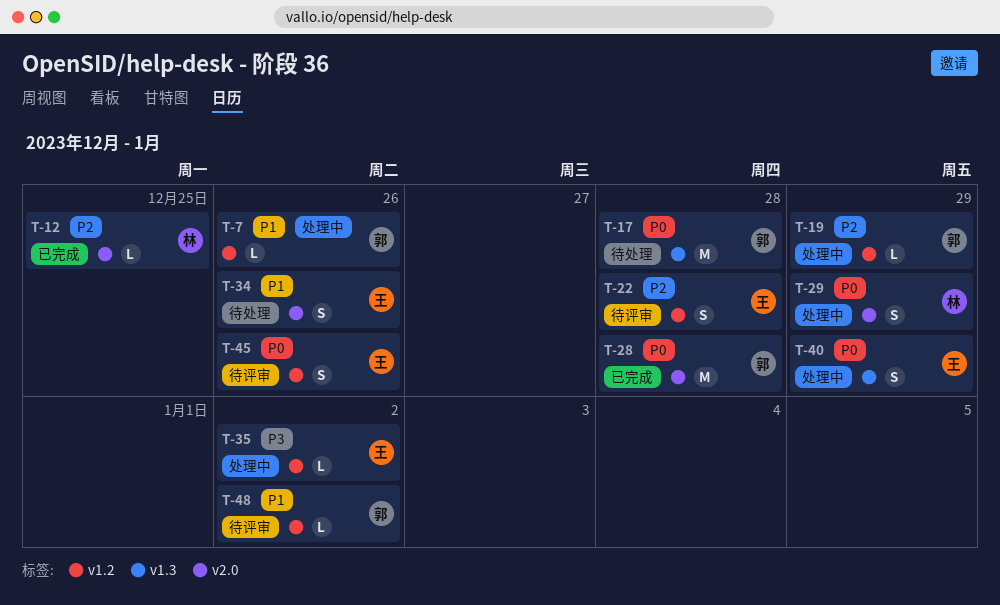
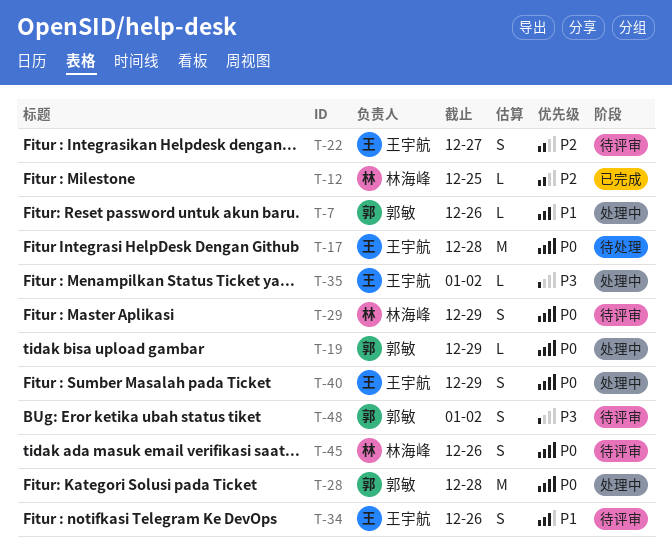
T-17, owner: 郭敏 -> 王宇航
T-19, priority: P2 -> P0
T-22, due: Dec 28 -> Dec 27
T-28, status: 已完成 -> 处理中
T-29, status: 处理中 -> 待评审
T-34, status: 待处理 -> 待评审
T-45, owner: 王宇航 -> 林海峰
T-48, priority: P1 -> P3
T-48, estimate: L -> S

